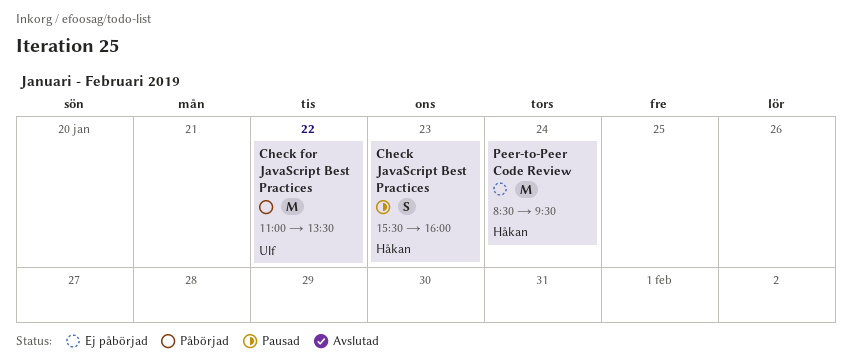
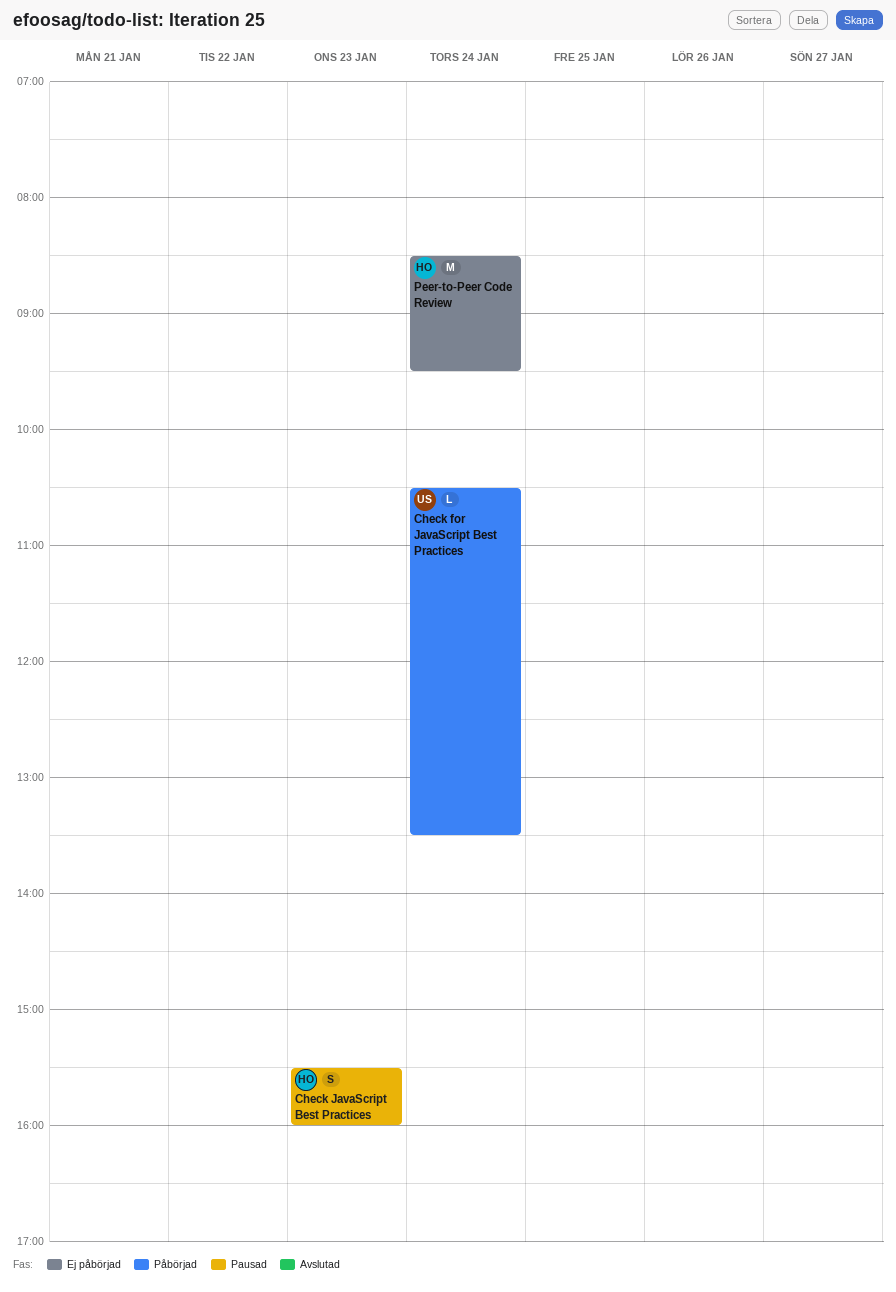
Check for JavaScript Best Practices, estimate: M -> L
Check for JavaScript Best Practices, day: Jan 22 -> Jan 24
Check for JavaScript Best Practices, begins: 11:00 -> 10:30

